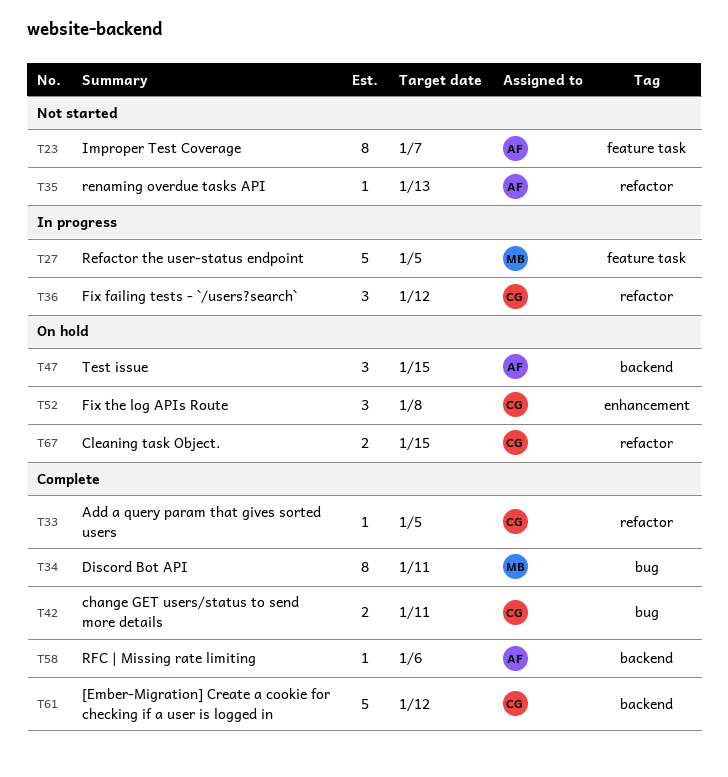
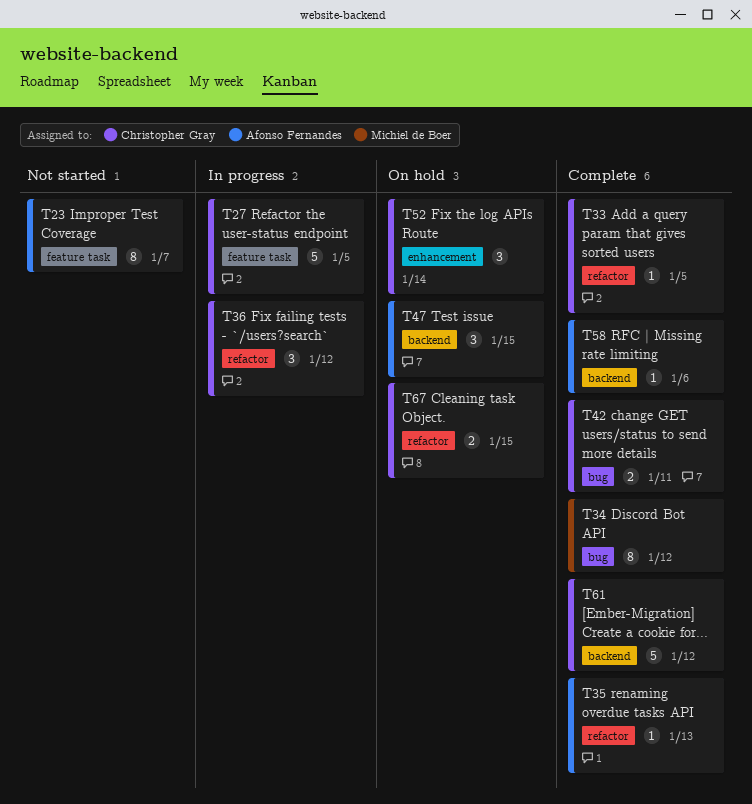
T27, owner: Michiel de Boer -> Christopher Gray
T34, due: Jan 11 -> Jan 12
T35, status: Not started -> Complete
T52, due: Jan 8 -> Jan 14

